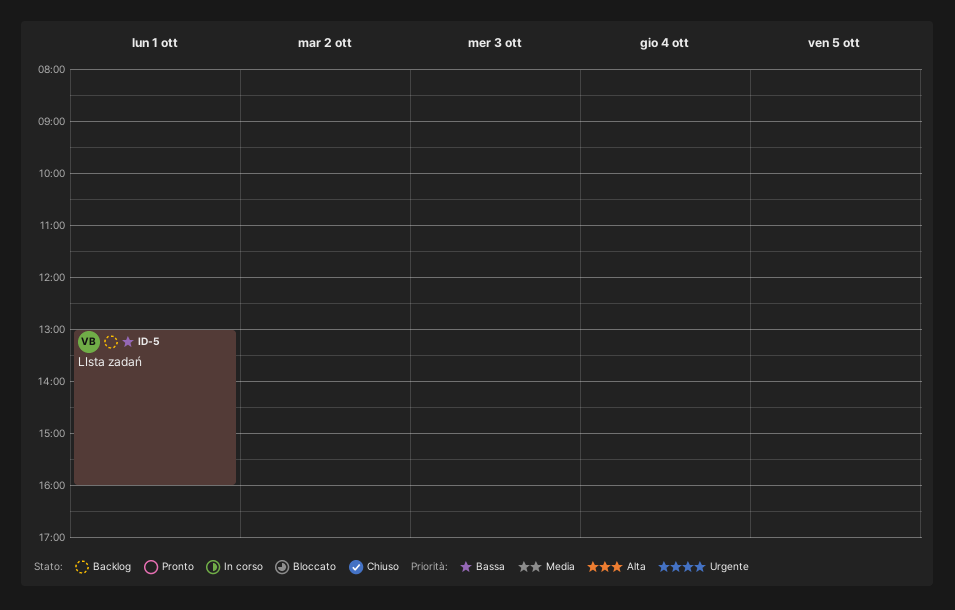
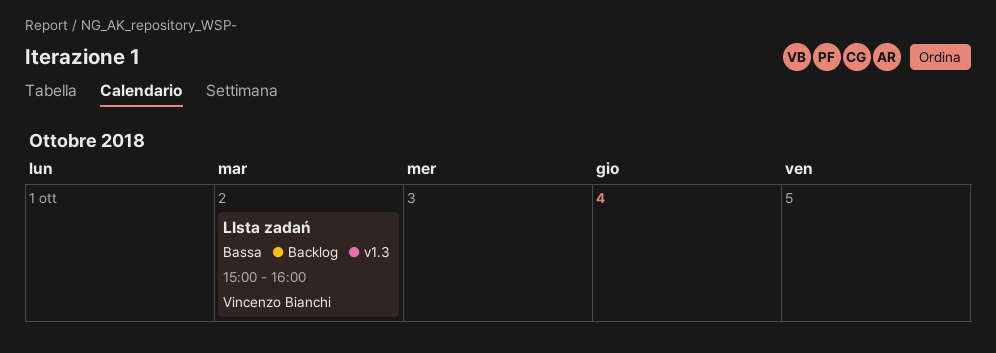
LIsta zadań, day: Oct 1 -> Oct 2
LIsta zadań, begins: 13:00 -> 15:00

